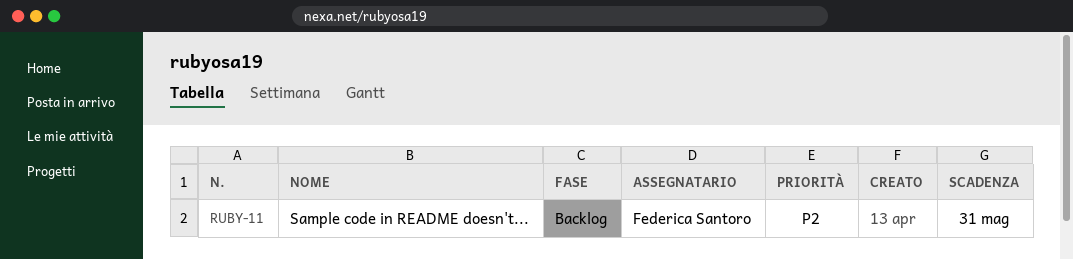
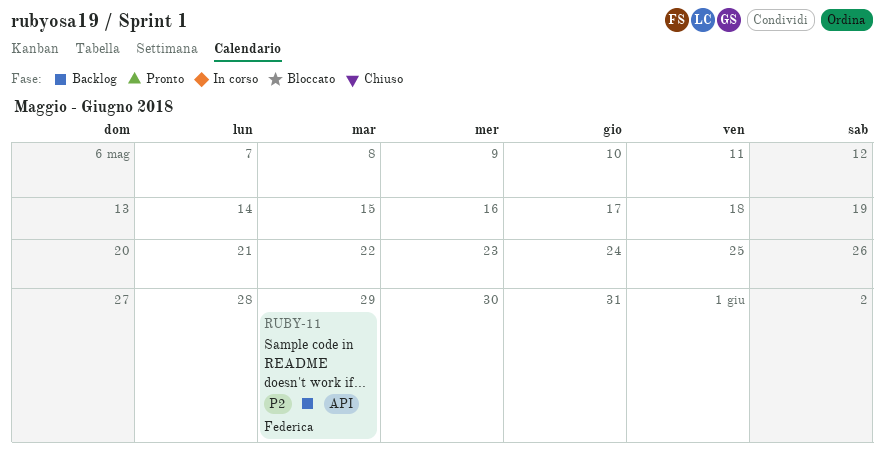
RUBY-11, due: May 31 -> May 29

